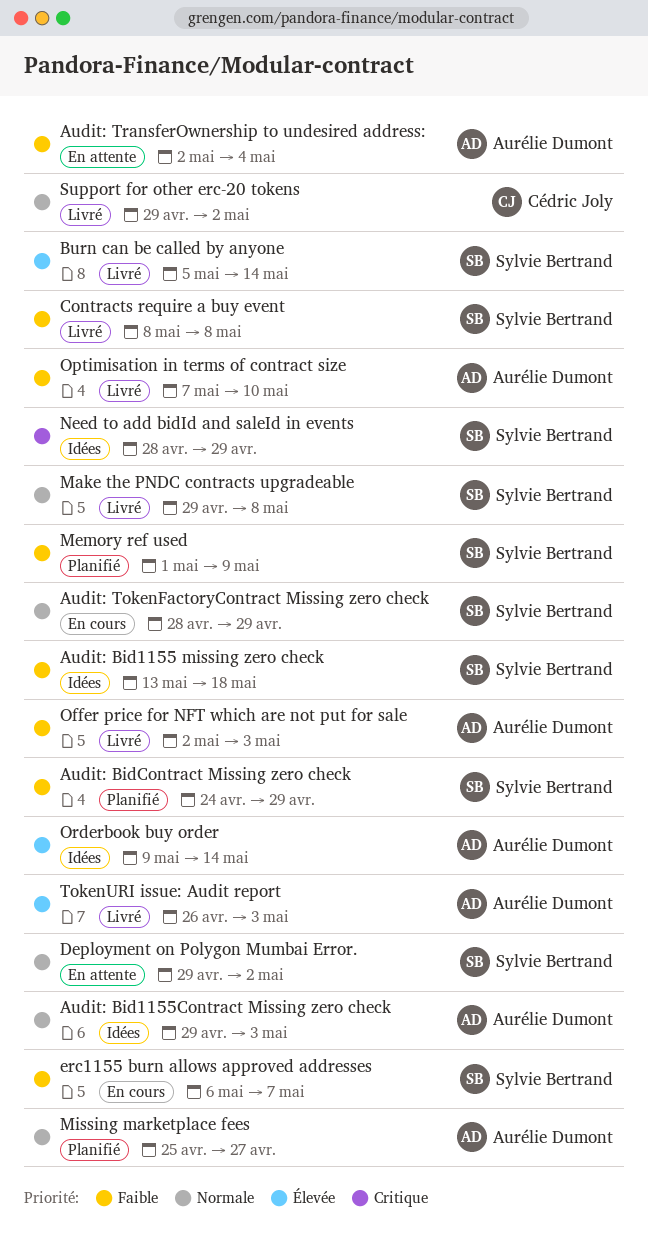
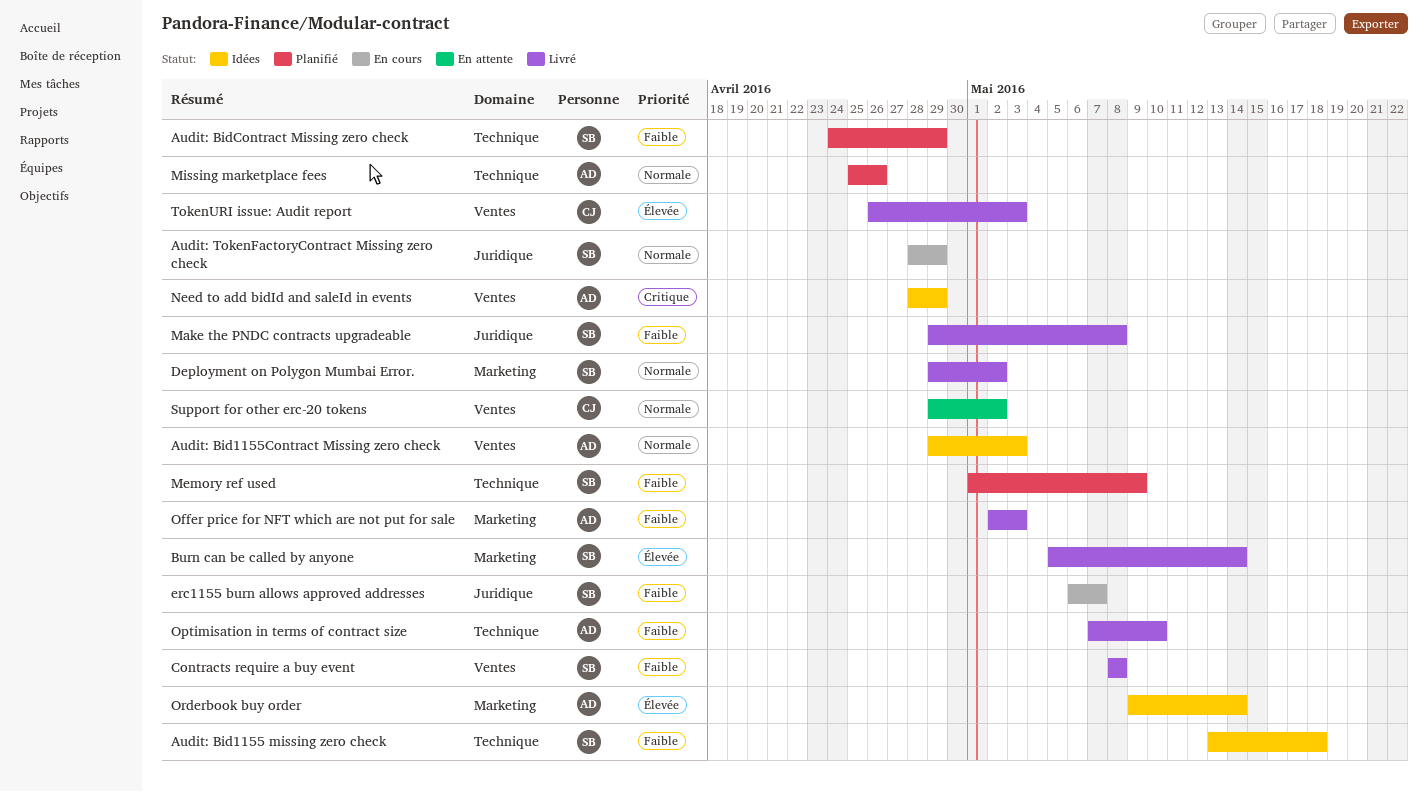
Audit: TransferOwnership to undesired address:: present -> none
Deployment on Polygon Mumbai Error., status: En attente -> Livré
Make the PNDC contracts upgradeable, priority: Normale -> Faible
Missing marketplace fees, due: Apr 27 -> Apr 26
Need to add bidId and saleId in events, owner: Sylvie Bertrand -> Aurélie Dumont
Support for other erc-20 tokens, status: Livré -> En attente
TokenURI issue: Audit report, owner: Aurélie Dumont -> Cédric Joly

